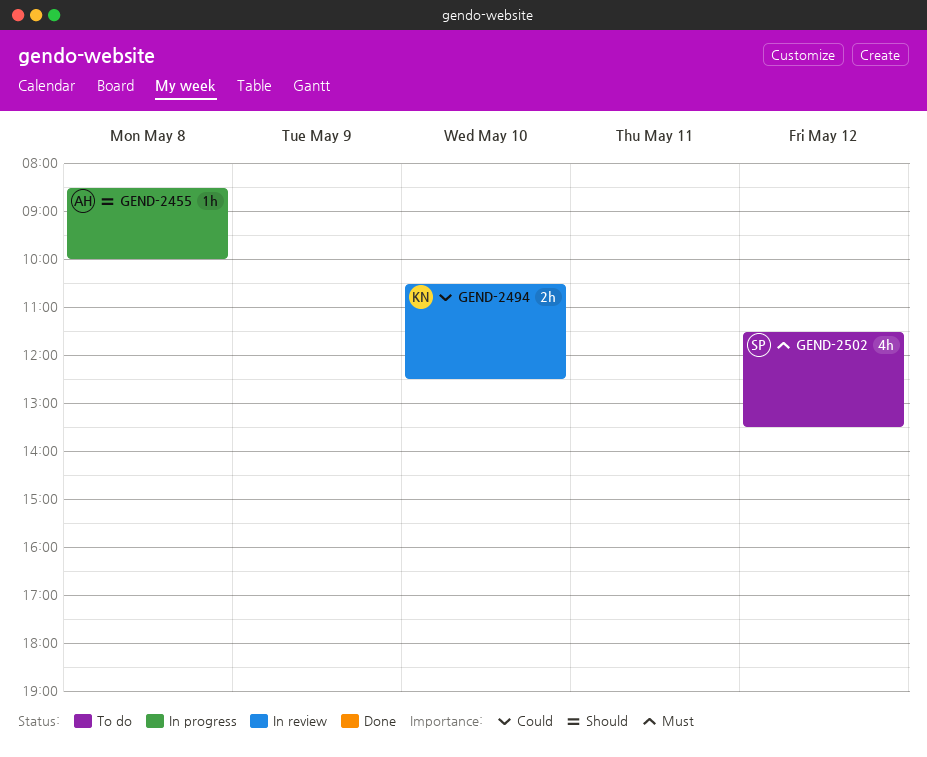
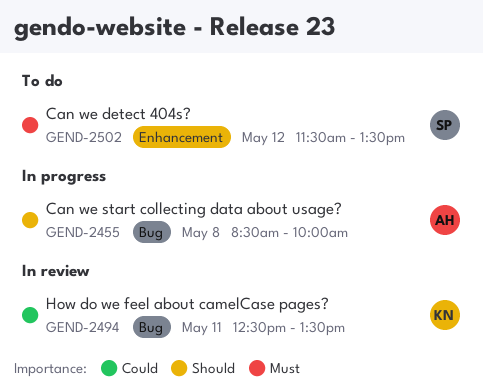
GEND-2494, day: May 10 -> May 11
GEND-2494, begins: 10:30 -> 12:30
GEND-2494, ends: 12:30 -> 13:30

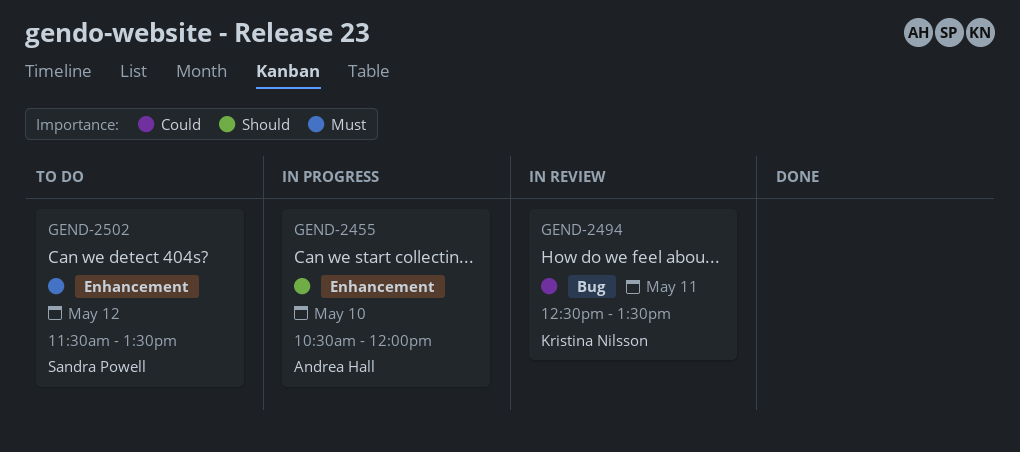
GEND-2455, label: Bug -> Enhancement
GEND-2455, day: May 8 -> May 10
GEND-2455, begins: 08:30 -> 10:30
GEND-2455, ends: 10:00 -> 12:00

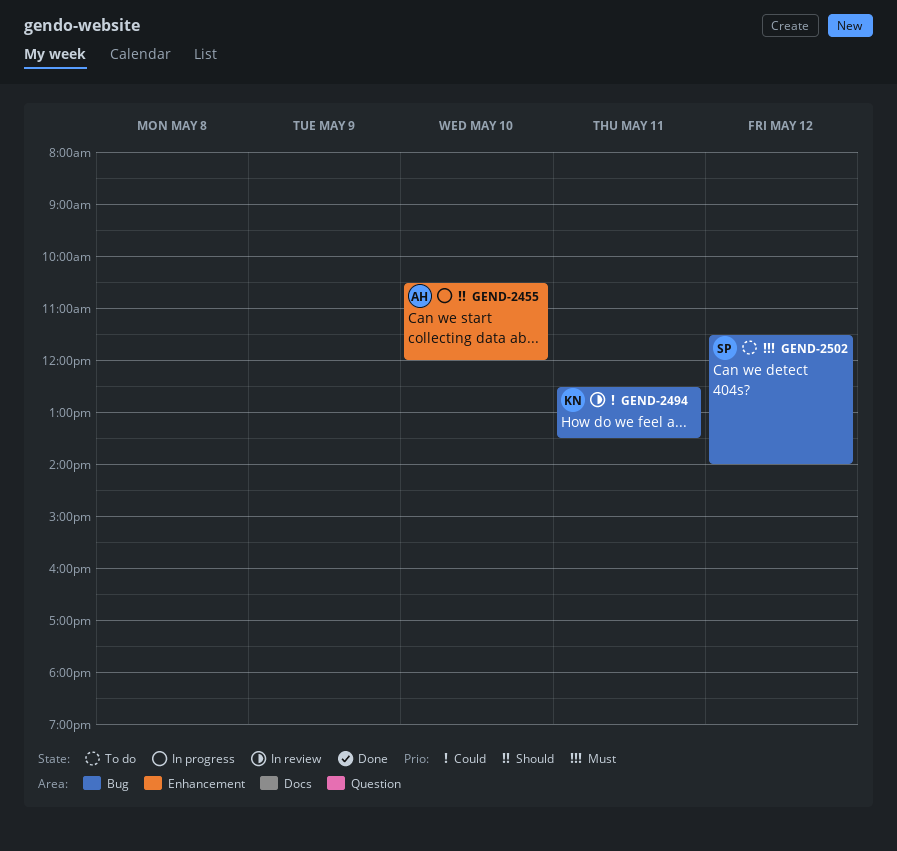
GEND-2502, label: Enhancement -> Bug
GEND-2502, ends: 13:30 -> 14:00

